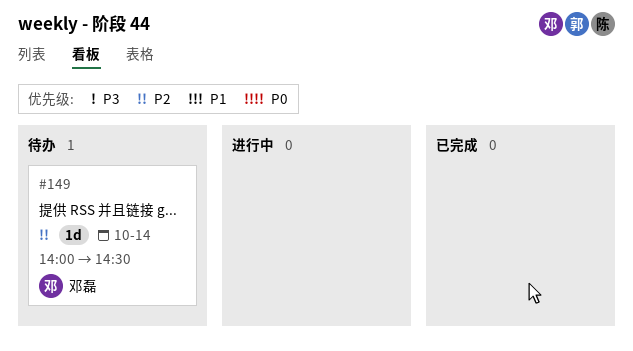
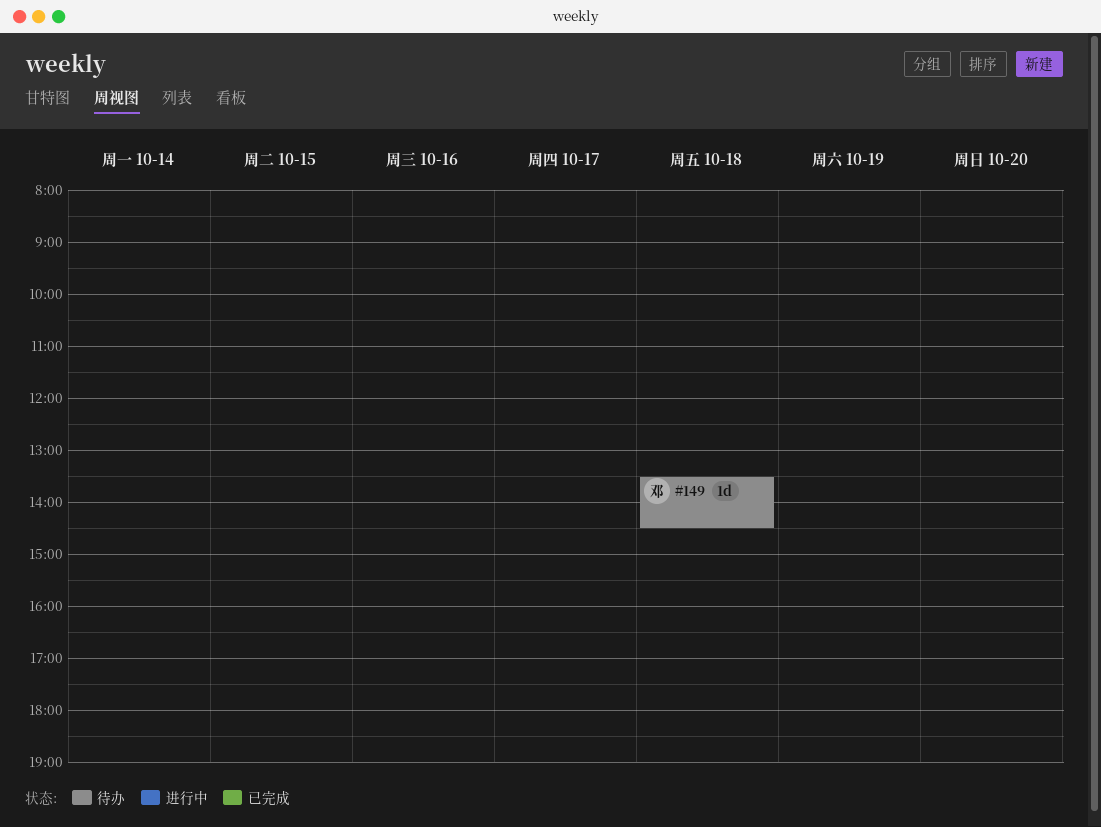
#149, day: Oct 14 -> Oct 18
#149, begins: 14:00 -> 13:30

